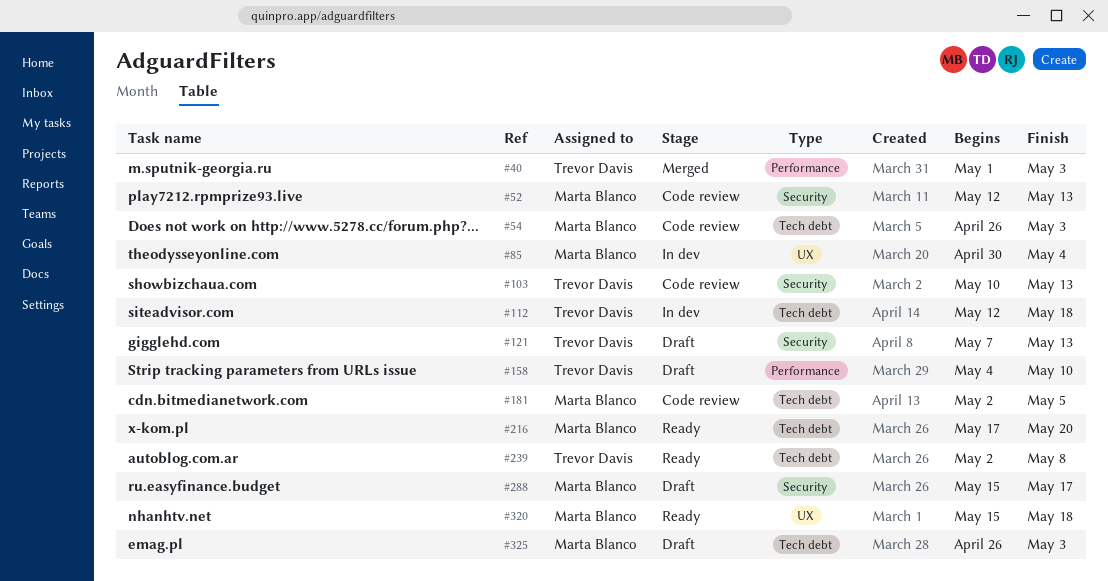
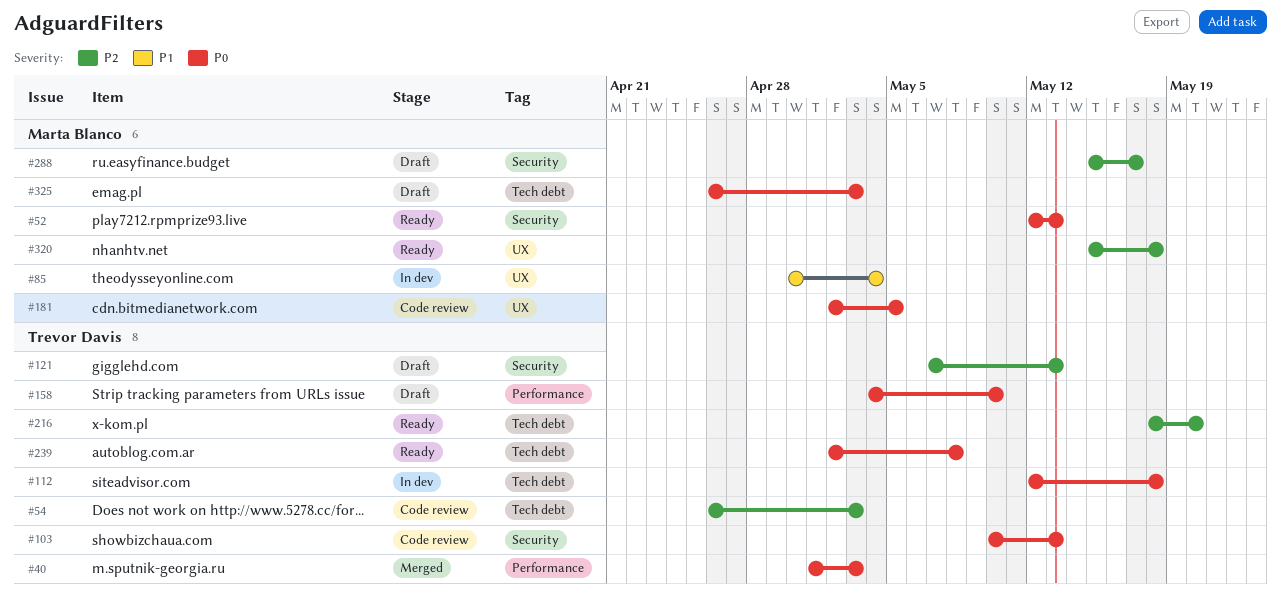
#52, status: Code review -> Ready
#54, owner: Marta Blanco -> Trevor Davis
#181, label: Tech debt -> UX
#216, owner: Marta Blanco -> Trevor Davis
#216, start: May 17 -> May 18

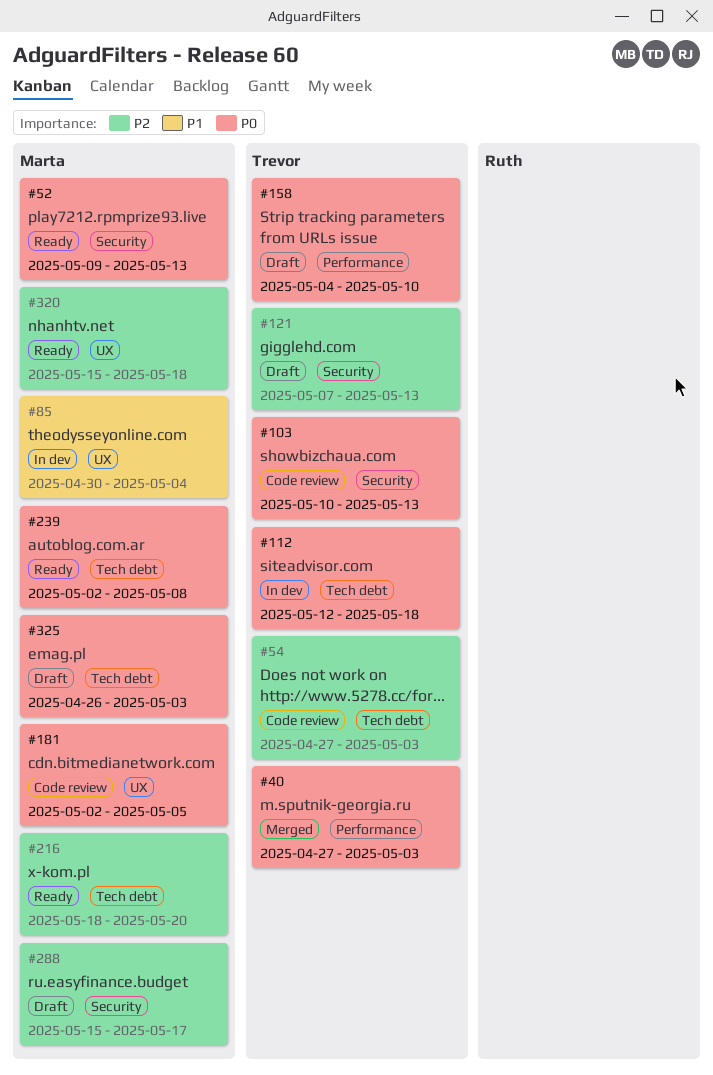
#40, start: May 1 -> Apr 27
#52, start: May 12 -> May 9
#54, start: Apr 26 -> Apr 27
#216, owner: Trevor Davis -> Marta Blanco
#239, owner: Trevor Davis -> Marta Blanco

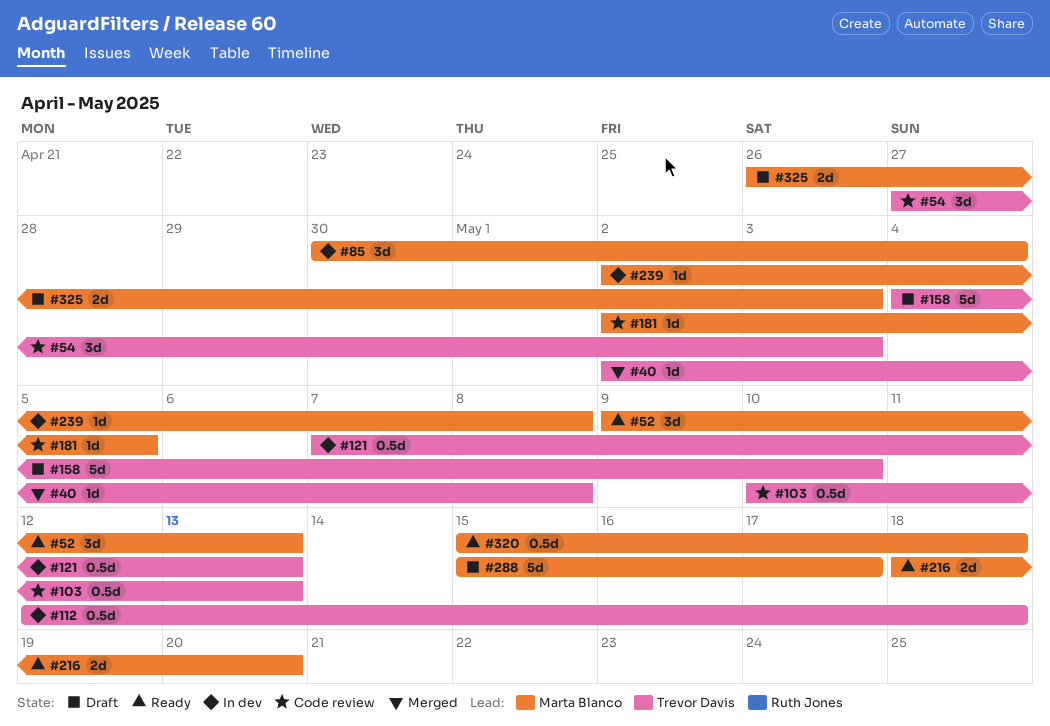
#40, start: Apr 27 -> May 2
#40, due: May 3 -> May 8
#121, status: Draft -> In dev
#239, status: Ready -> In dev

